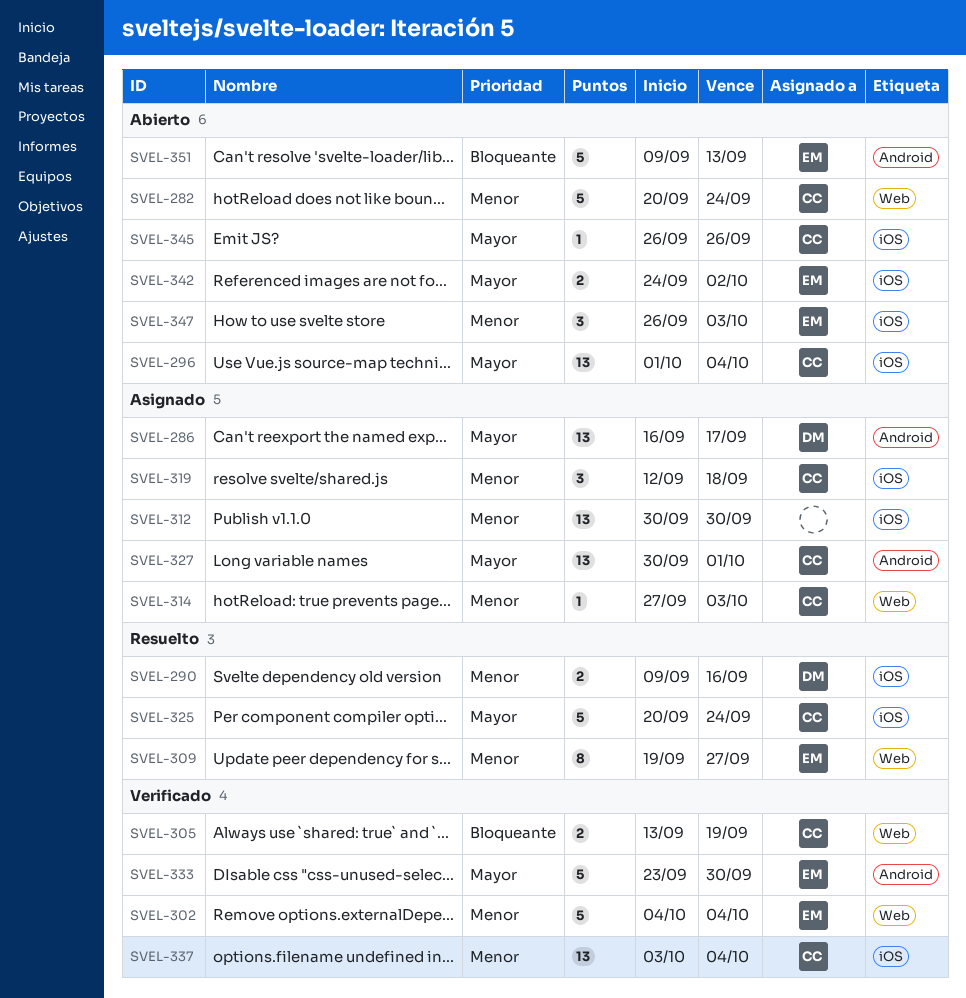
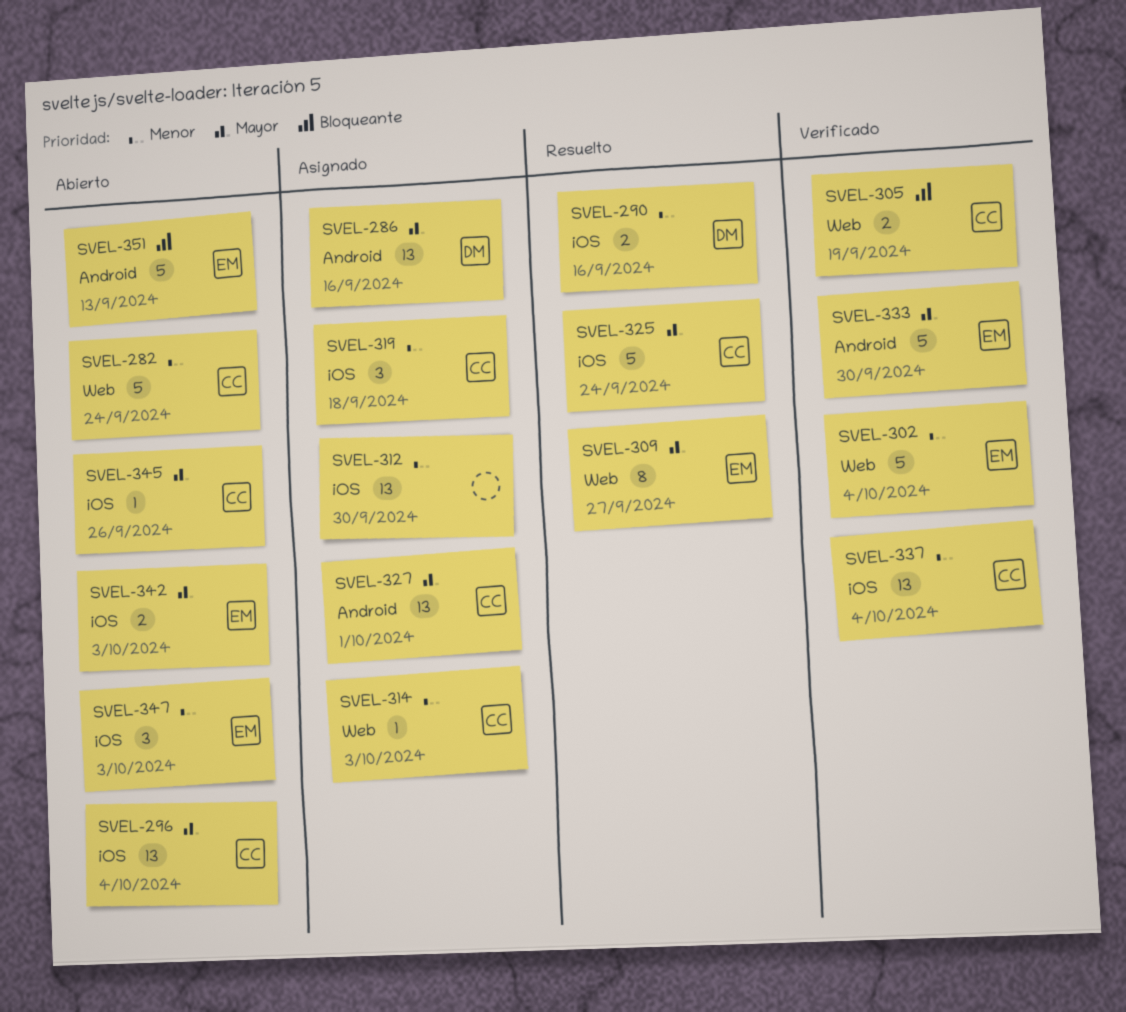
SVEL-286, due: Sep 17 -> Sep 16
SVEL-309, priority: Menor -> Mayor
SVEL-342, due: Oct 2 -> Oct 3

